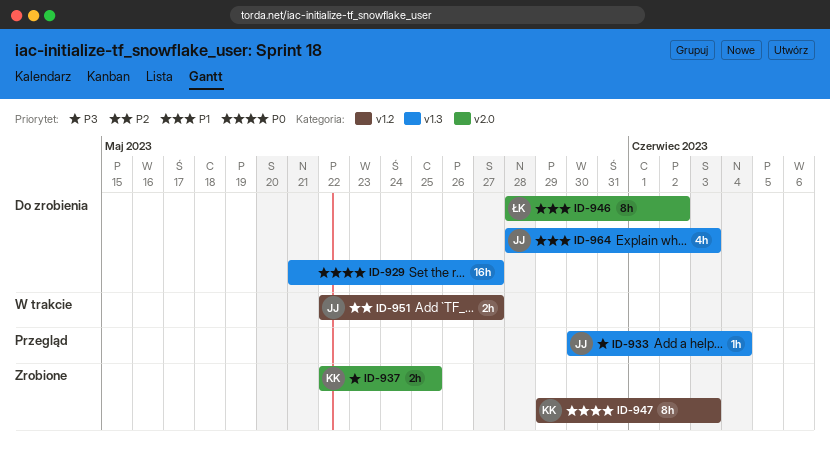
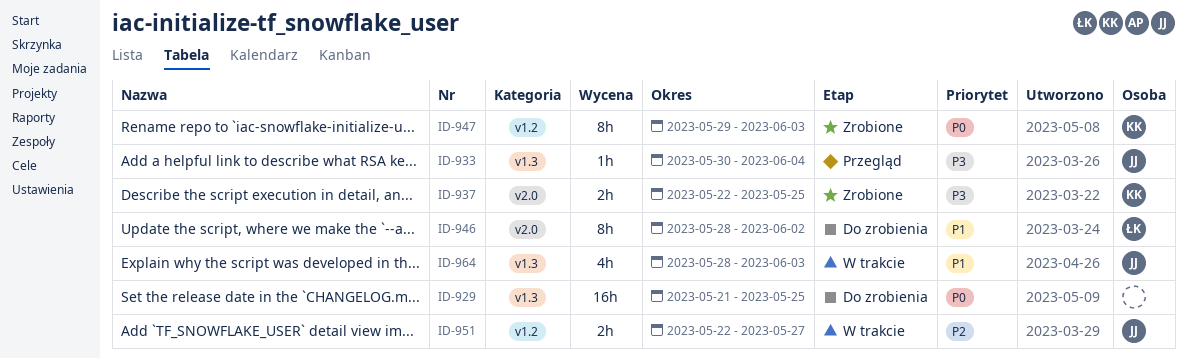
ID-929, due: May 27 -> May 25
ID-964, status: Do zrobienia -> W trakcie

